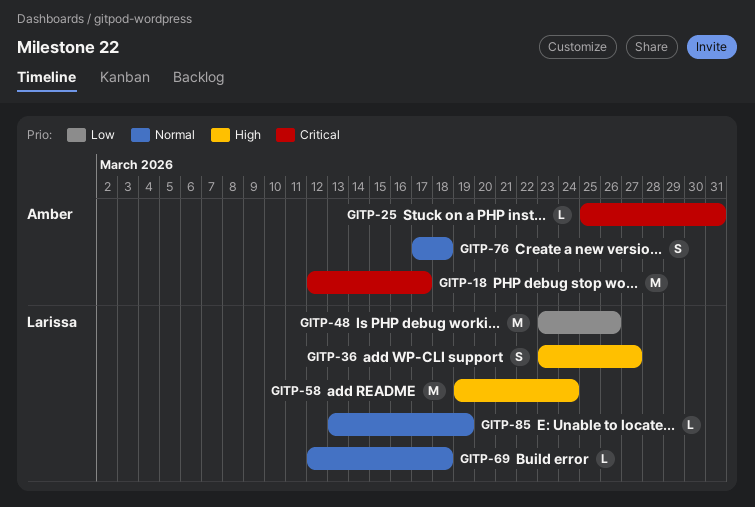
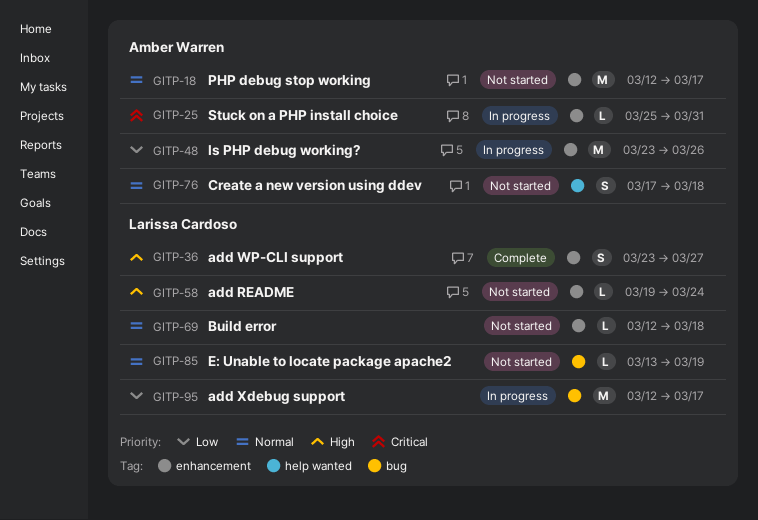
GITP-18, priority: Critical -> Normal
GITP-48, owner: Larissa Cardoso -> Amber Warren
GITP-58, estimate: M -> L
GITP-95: none -> present

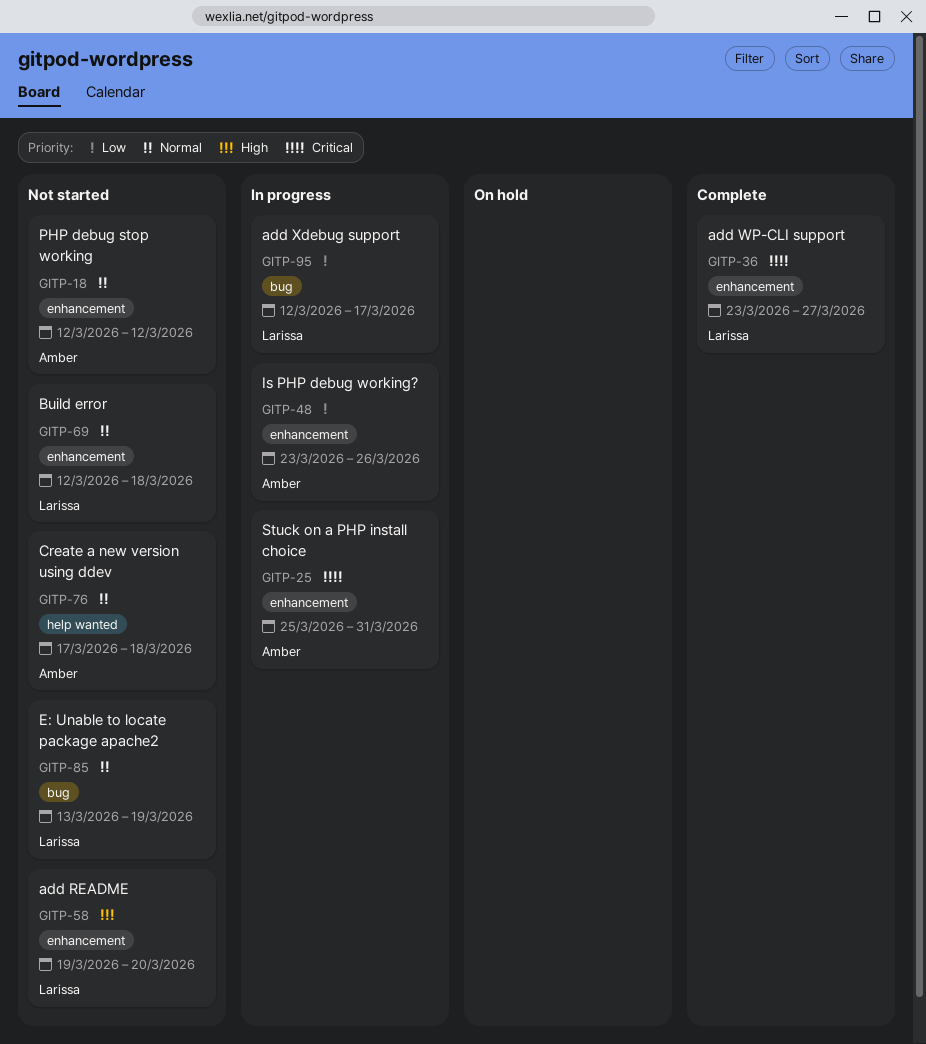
GITP-18, due: Mar 17 -> Mar 12
GITP-36, priority: High -> Critical
GITP-58, due: Mar 24 -> Mar 20

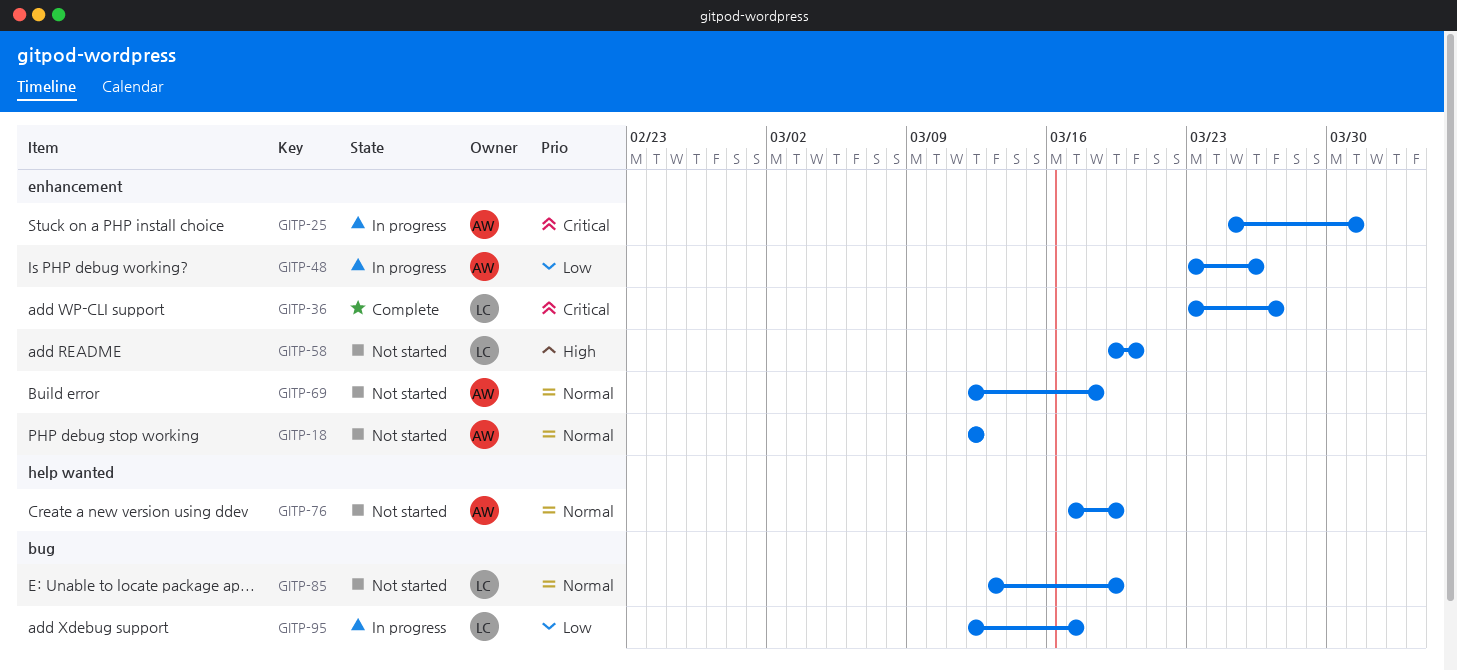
GITP-69, owner: Larissa -> Amber
GITP-76, due: Mar 18 -> Mar 19

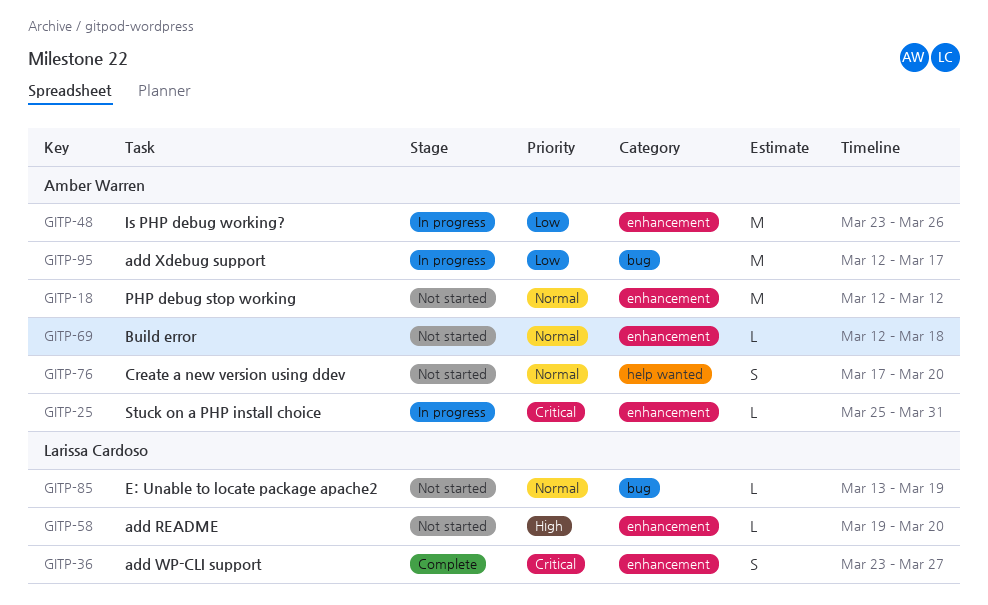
GITP-76, due: Mar 19 -> Mar 20
GITP-95, owner: Larissa Cardoso -> Amber Warren

